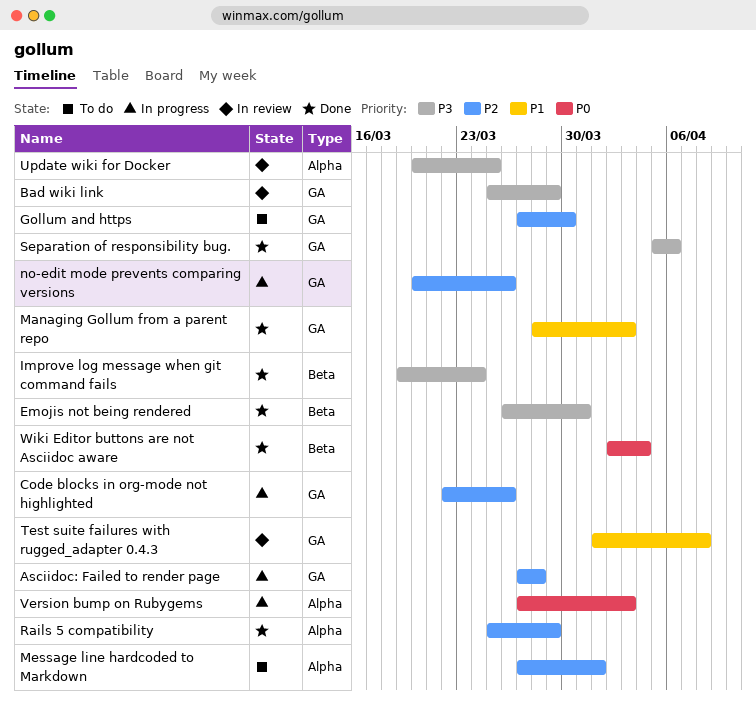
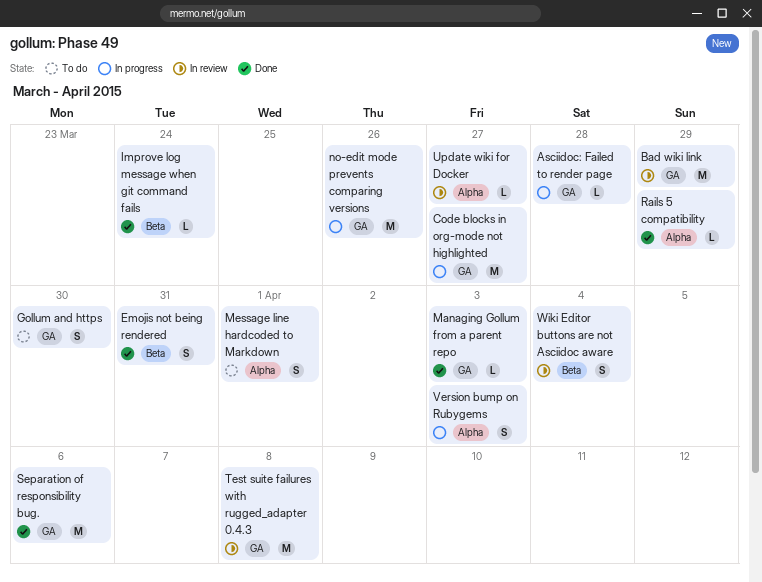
Code blocks in org-mode not highlighted, due: Mar 26 -> Mar 27
Update wiki for Docker, due: Mar 25 -> Mar 27
Wiki Editor buttons are not Asciidoc aware, status: Done -> In review

